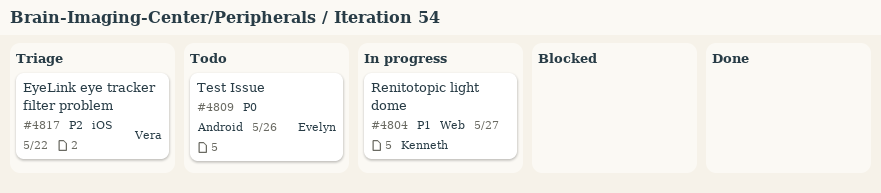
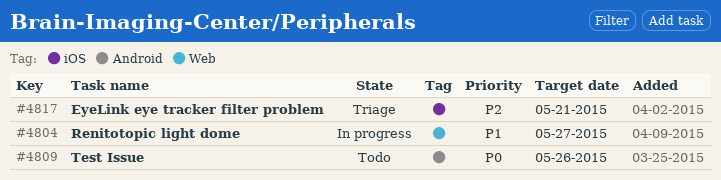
#4817, due: May 22 -> May 21

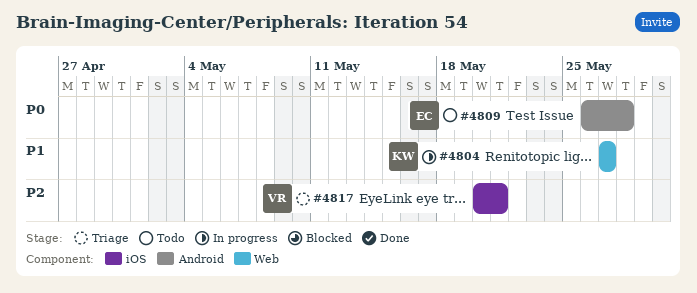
#4809, due: May 26 -> May 28

